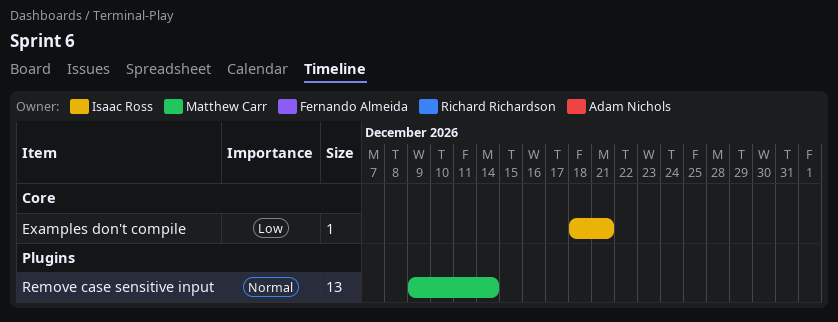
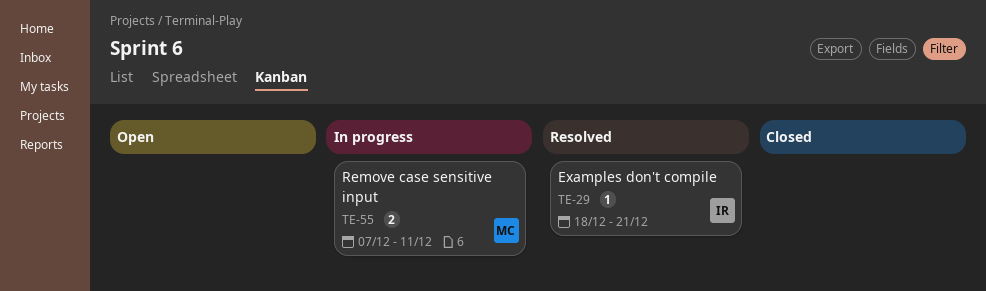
Remove case sensitive input, estimate: 13 -> 2
Remove case sensitive input, start: Dec 9 -> Dec 7
Remove case sensitive input, due: Dec 14 -> Dec 11

